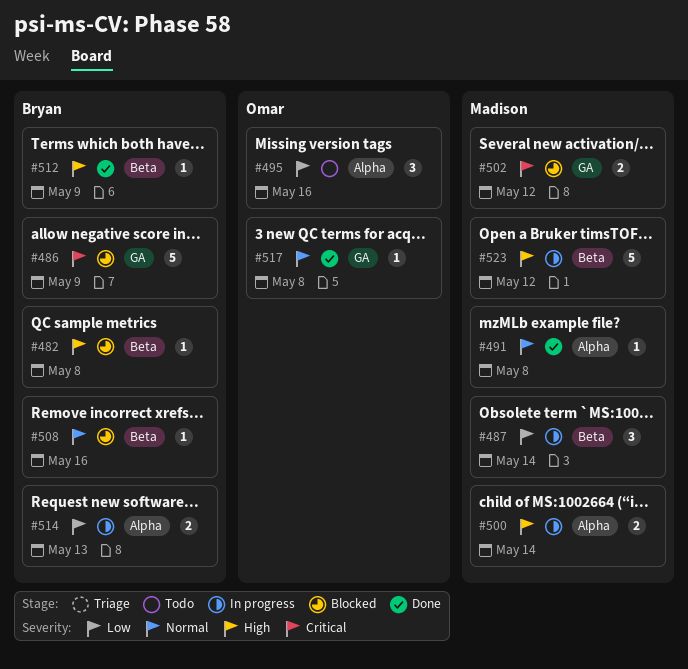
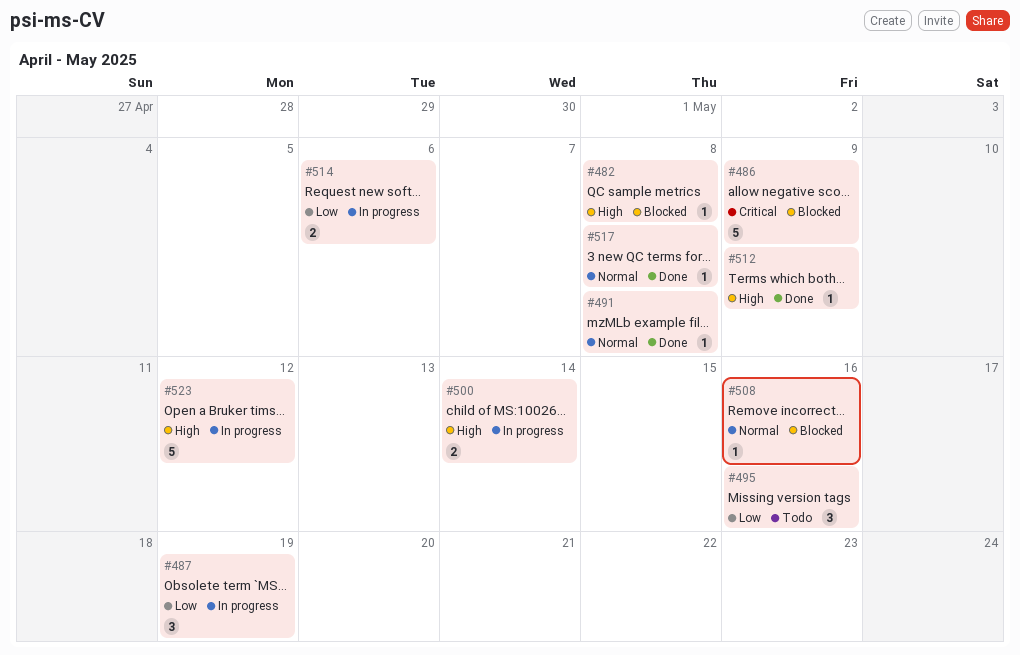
#487, due: May 14 -> May 19
#502: present -> none
#514, due: May 13 -> May 6

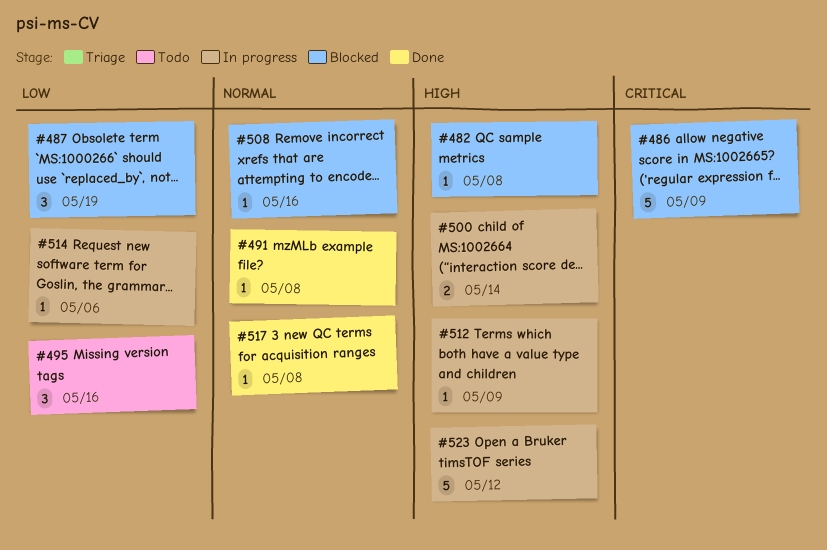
#487, status: In progress -> Blocked
#512, status: Done -> In progress
#514, estimate: 2 -> 1

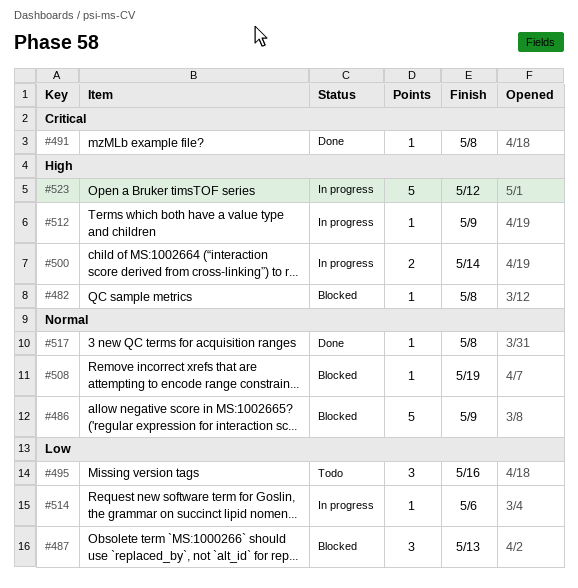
#486, priority: Critical -> Normal
#487, due: May 19 -> May 13
#491, priority: Normal -> Critical
#508, due: May 16 -> May 19

